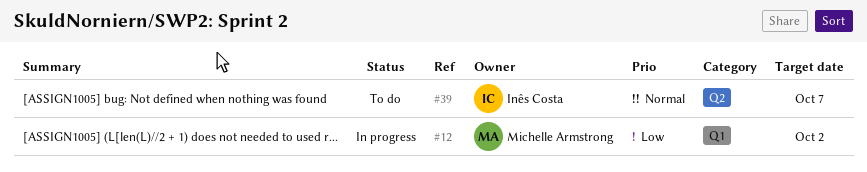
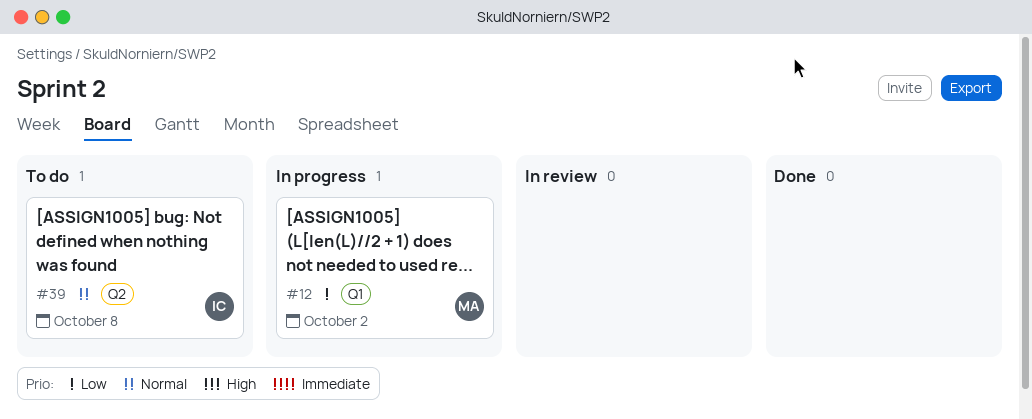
#39, due: Oct 7 -> Oct 8

